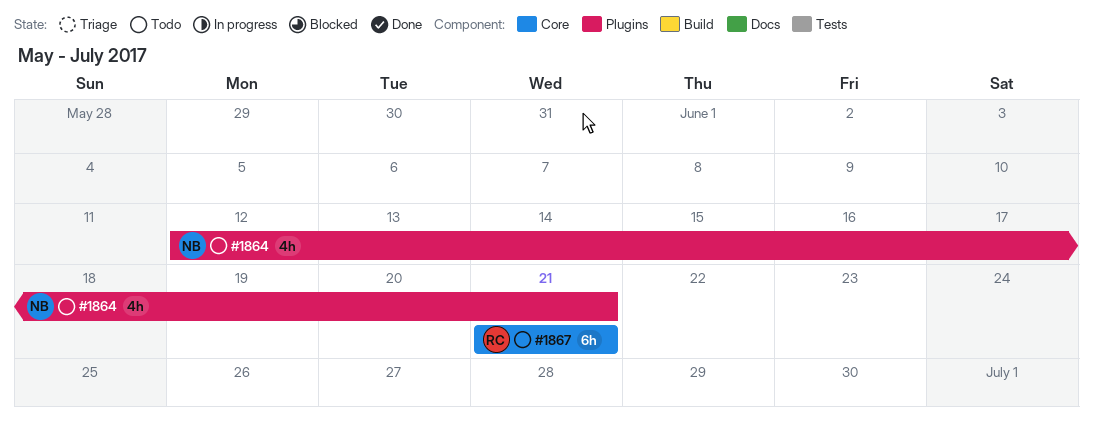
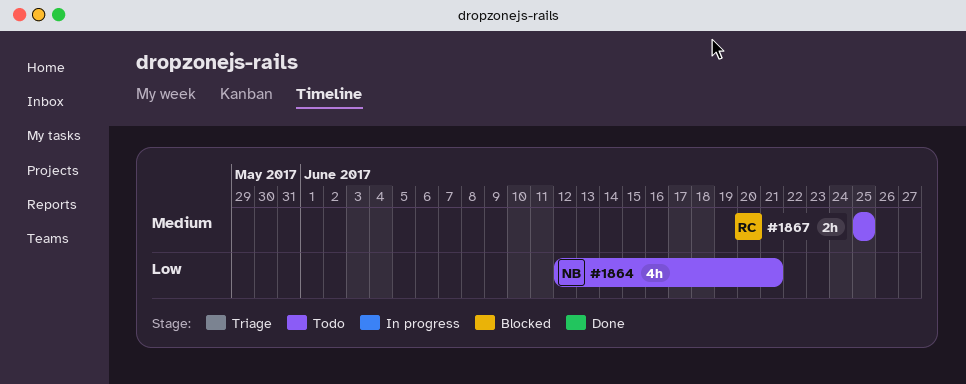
#1867, estimate: 6h -> 2h
#1867, start: Jun 21 -> Jun 25
#1867, due: Jun 21 -> Jun 25

